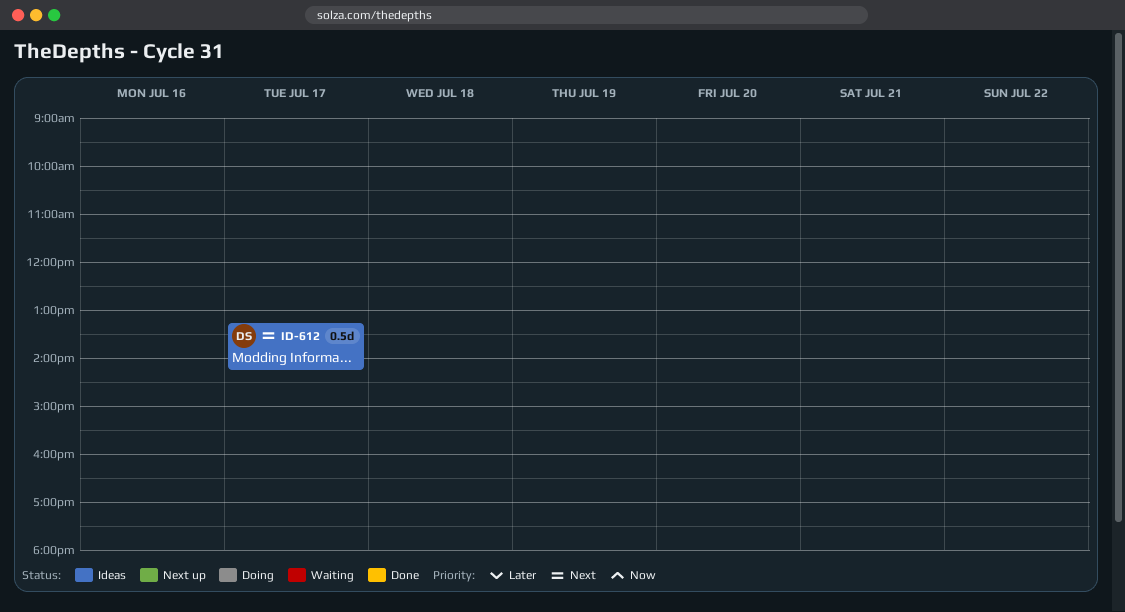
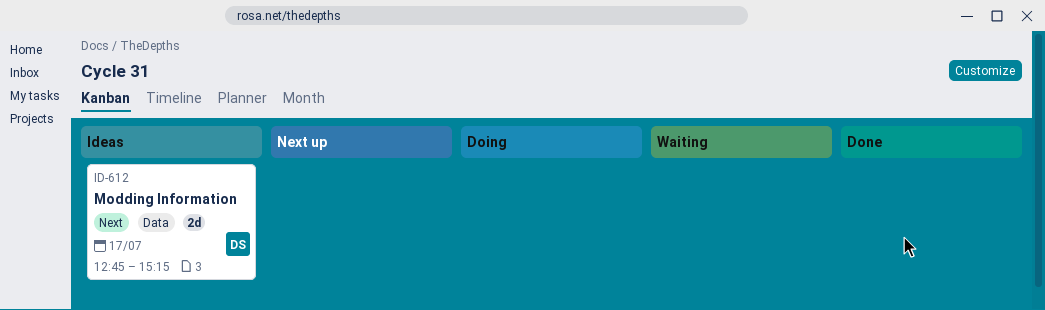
ID-612, estimate: 0.5d -> 2d
ID-612, begins: 13:15 -> 12:45
ID-612, ends: 14:15 -> 15:15

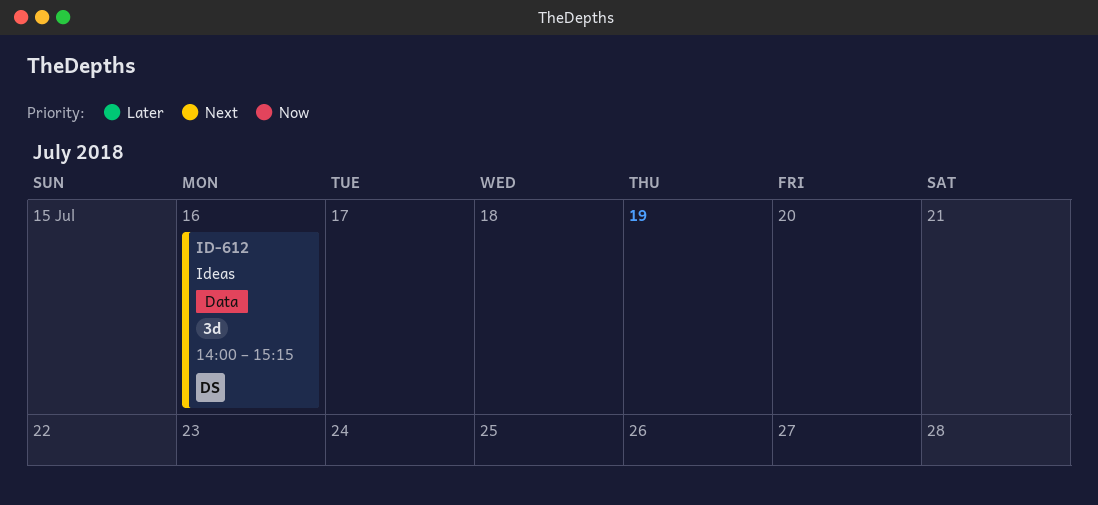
ID-612, estimate: 2d -> 3d
ID-612, day: Jul 17 -> Jul 16
ID-612, begins: 12:45 -> 14:00

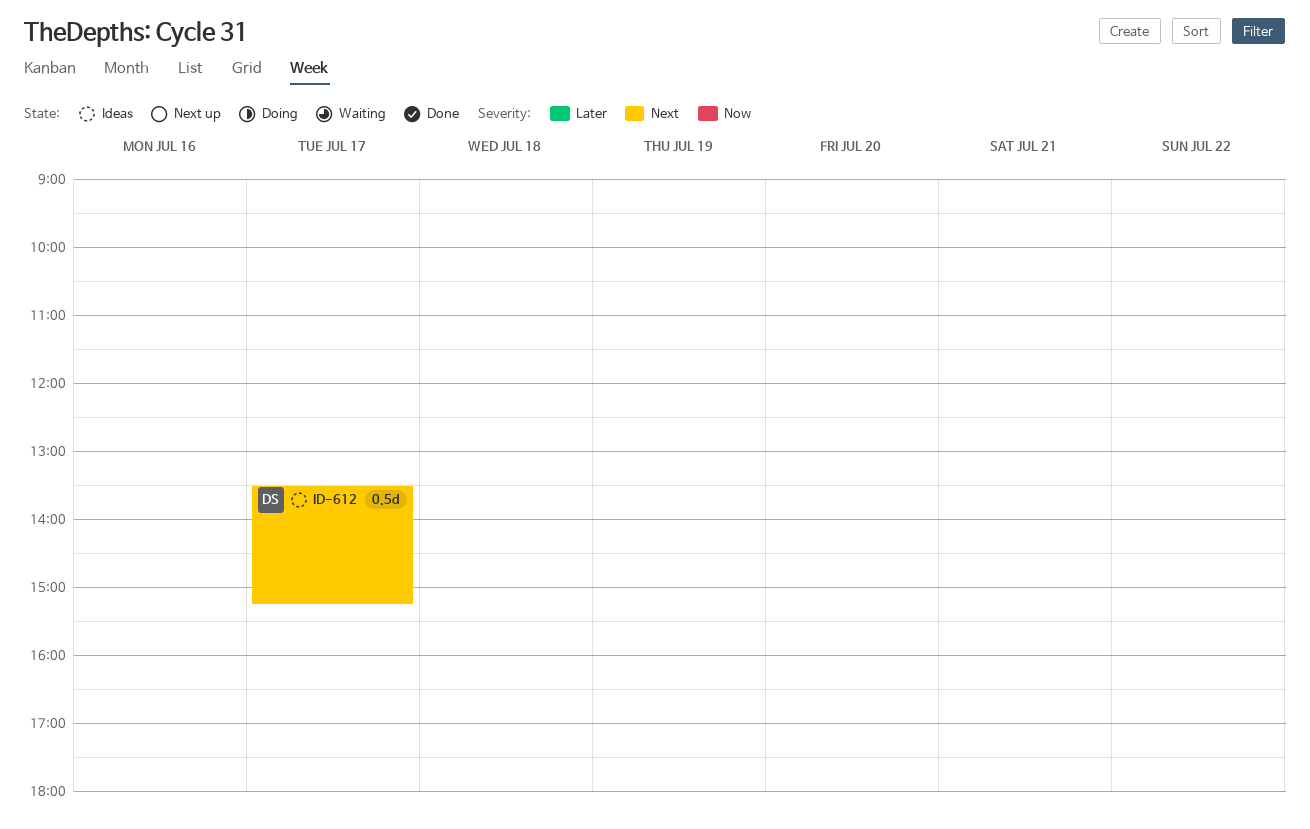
ID-612, estimate: 3d -> 0.5d
ID-612, day: Jul 16 -> Jul 17
ID-612, begins: 14:00 -> 13:30

